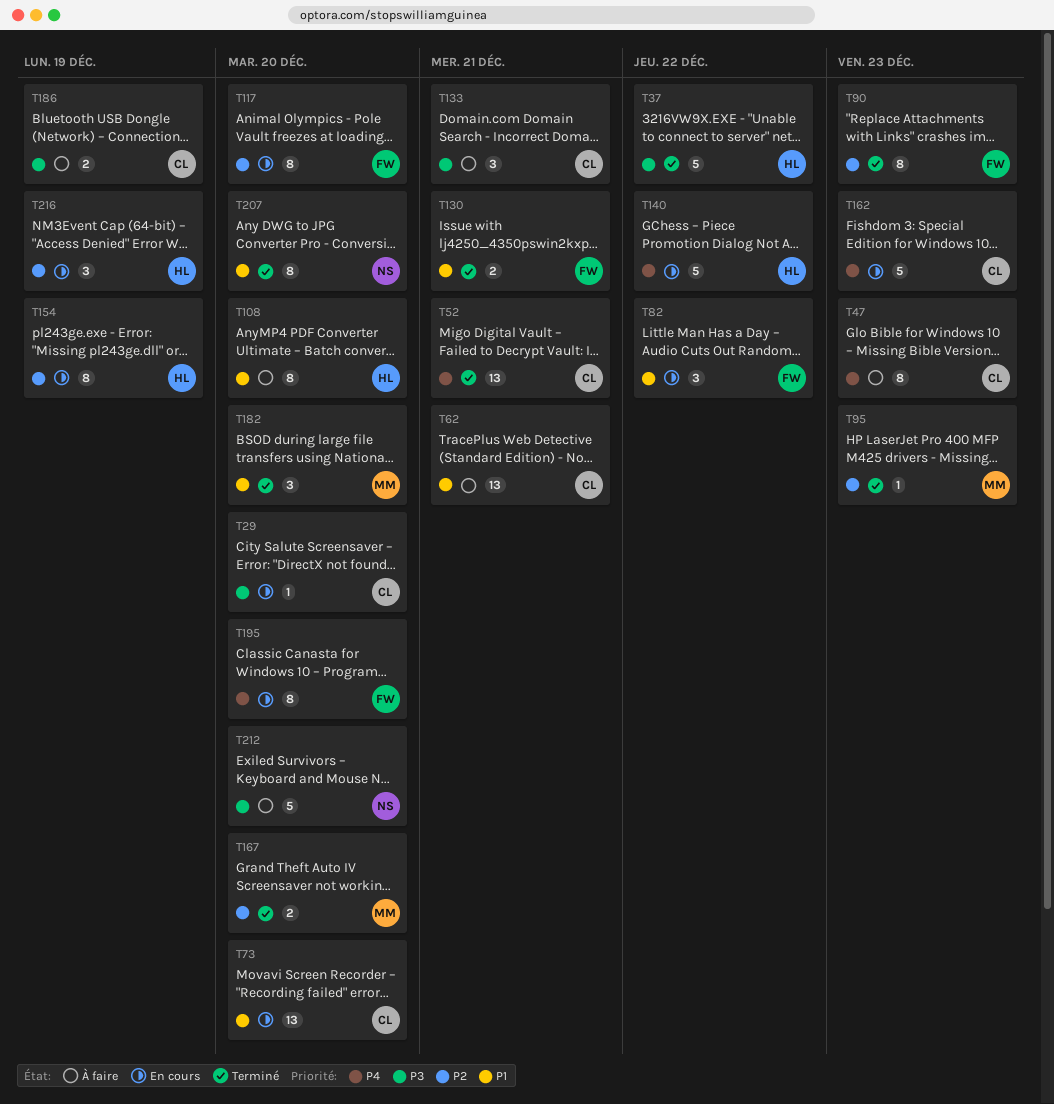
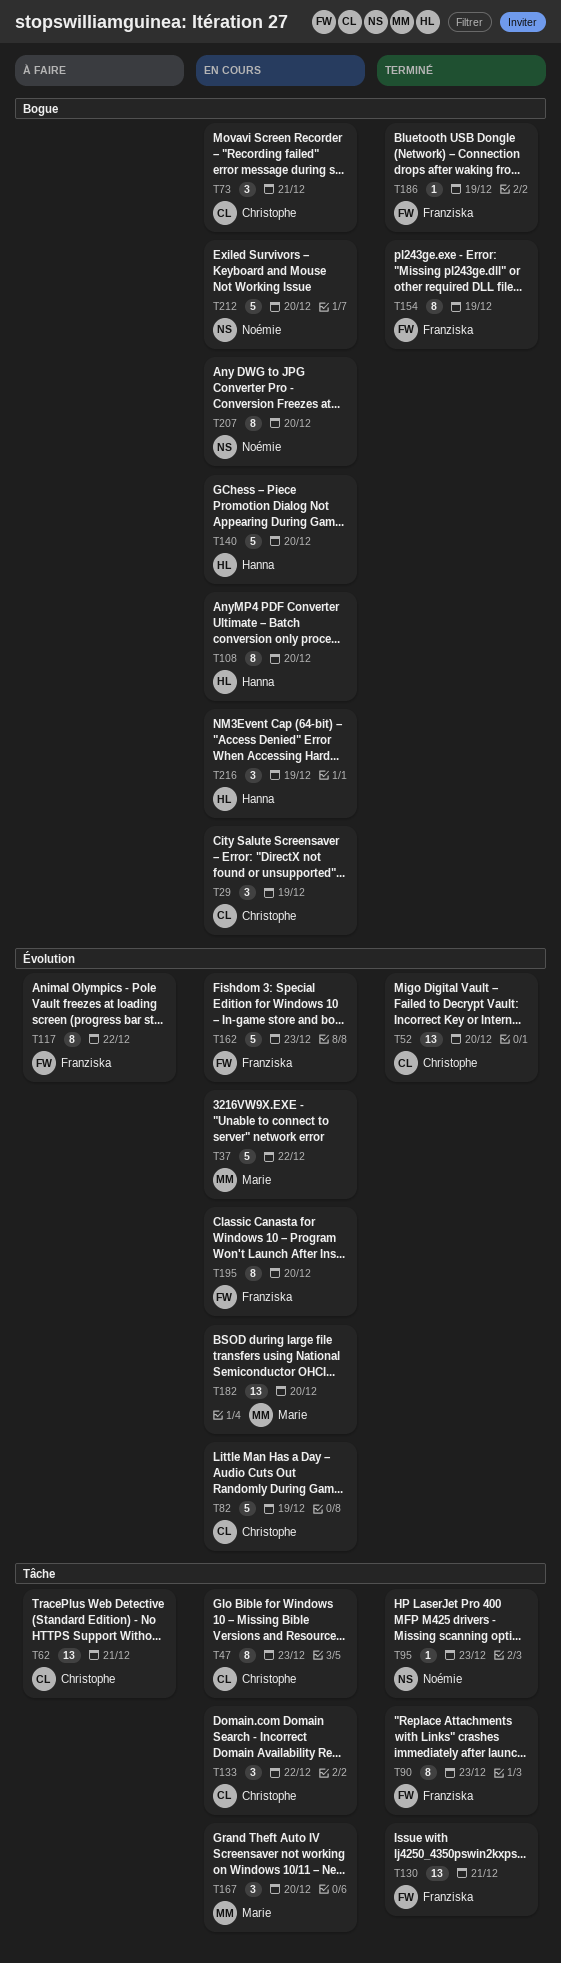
T29, estimate: 1 -> 3
T29, due: Dec 20 -> Dec 19
T37, status: Terminé -> En cours
T37, owner: Hanna -> Marie
T47, status: À faire -> En cours
T52, due: Dec 21 -> Dec 20
T73, estimate: 13 -> 3
T73, due: Dec 20 -> Dec 21
T82, owner: Franziska -> Christophe
T82, estimate: 3 -> 5
T82, due: Dec 22 -> Dec 19
T95, owner: Marie -> Noémie
T108, status: À faire -> En cours
T117, status: En cours -> À faire
T117, due: Dec 20 -> Dec 22
T130, estimate: 2 -> 13
T133, status: À faire -> En cours
T133, due: Dec 21 -> Dec 22
T140, due: Dec 22 -> Dec 20
T154, status: En cours -> Terminé
T154, owner: Hanna -> Franziska
T162, owner: Christophe -> Franziska
T167, status: Terminé -> En cours
T167, estimate: 2 -> 3
T182, status: Terminé -> En cours
T182, estimate: 3 -> 13
T186, status: À faire -> Terminé
T186, owner: Christophe -> Franziska
T186, estimate: 2 -> 1
T207, status: Terminé -> En cours
T212, status: À faire -> En cours

